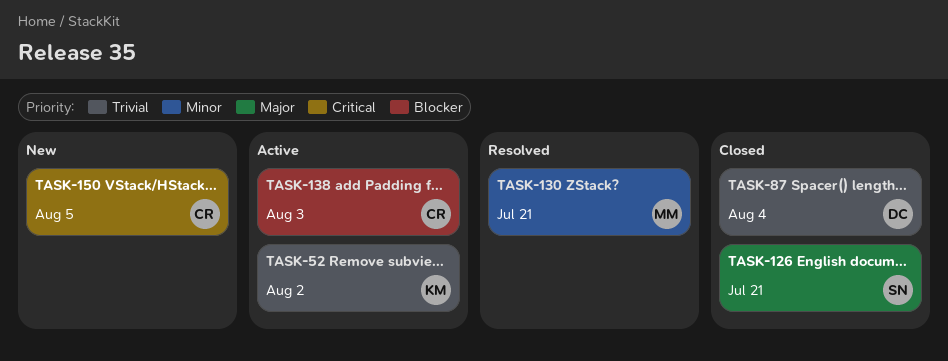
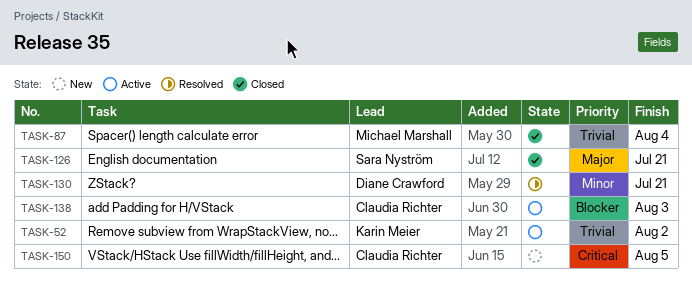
TASK-87, owner: Diane Crawford -> Michael Marshall
TASK-130, owner: Michael Marshall -> Diane Crawford

